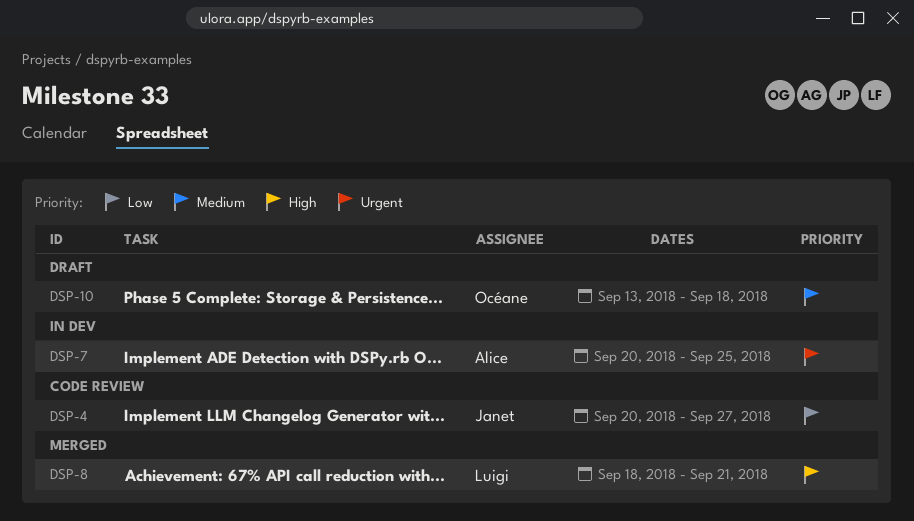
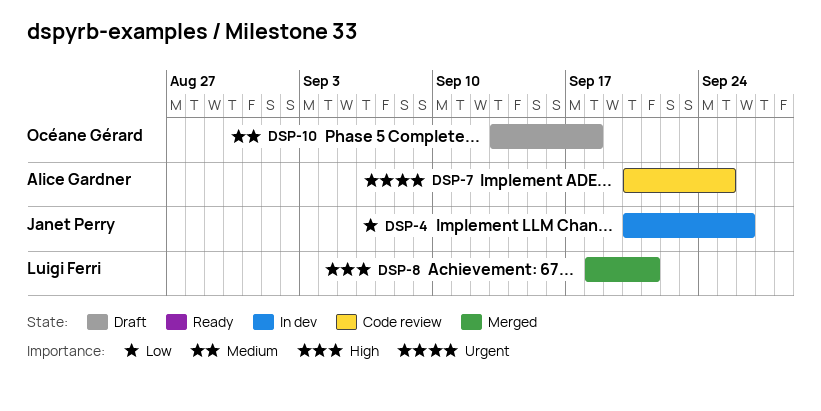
DSP-4, status: Code review -> In dev
DSP-4, due: Sep 27 -> Sep 26
DSP-7, status: In dev -> Code review

